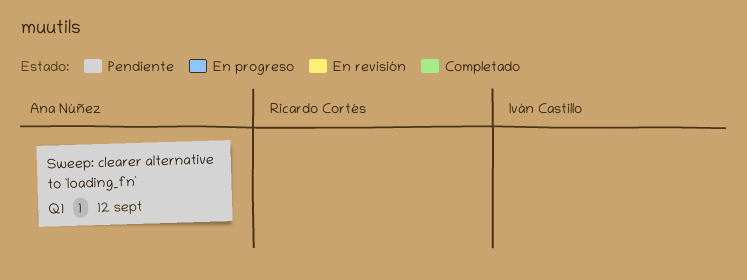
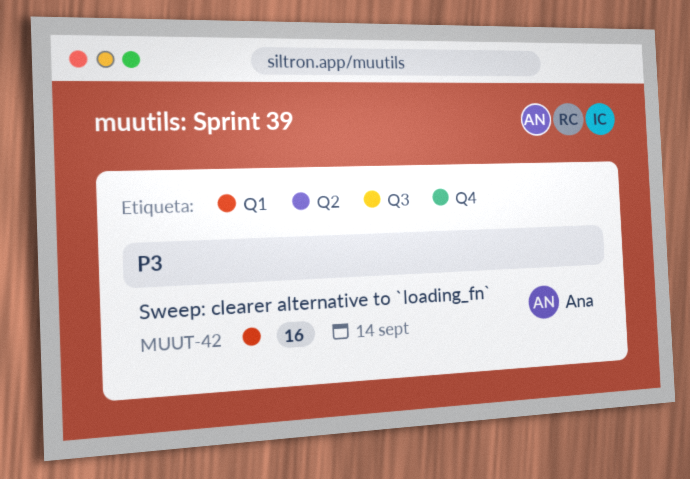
Sweep: clearer alternative to `loading_fn`, estimate: 1 -> 16
Sweep: clearer alternative to `loading_fn`, due: Sep 12 -> Sep 14

